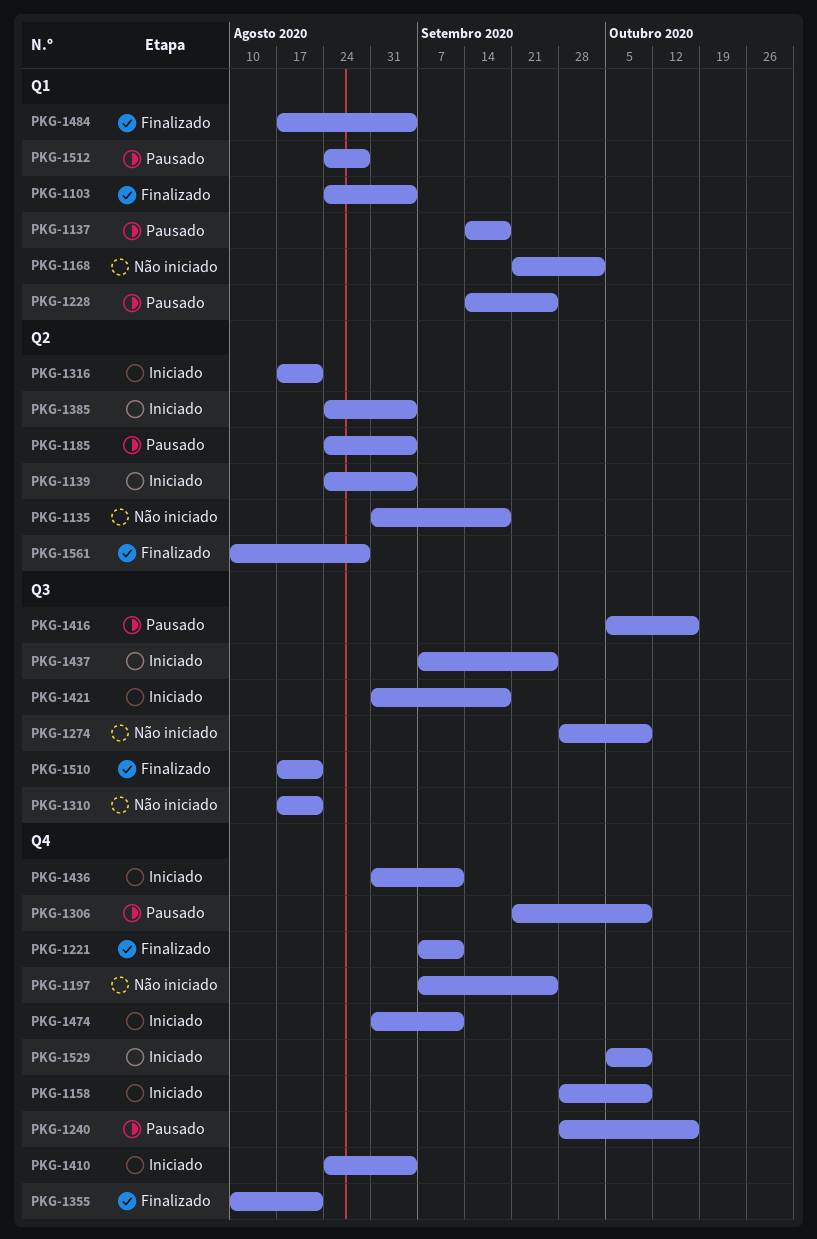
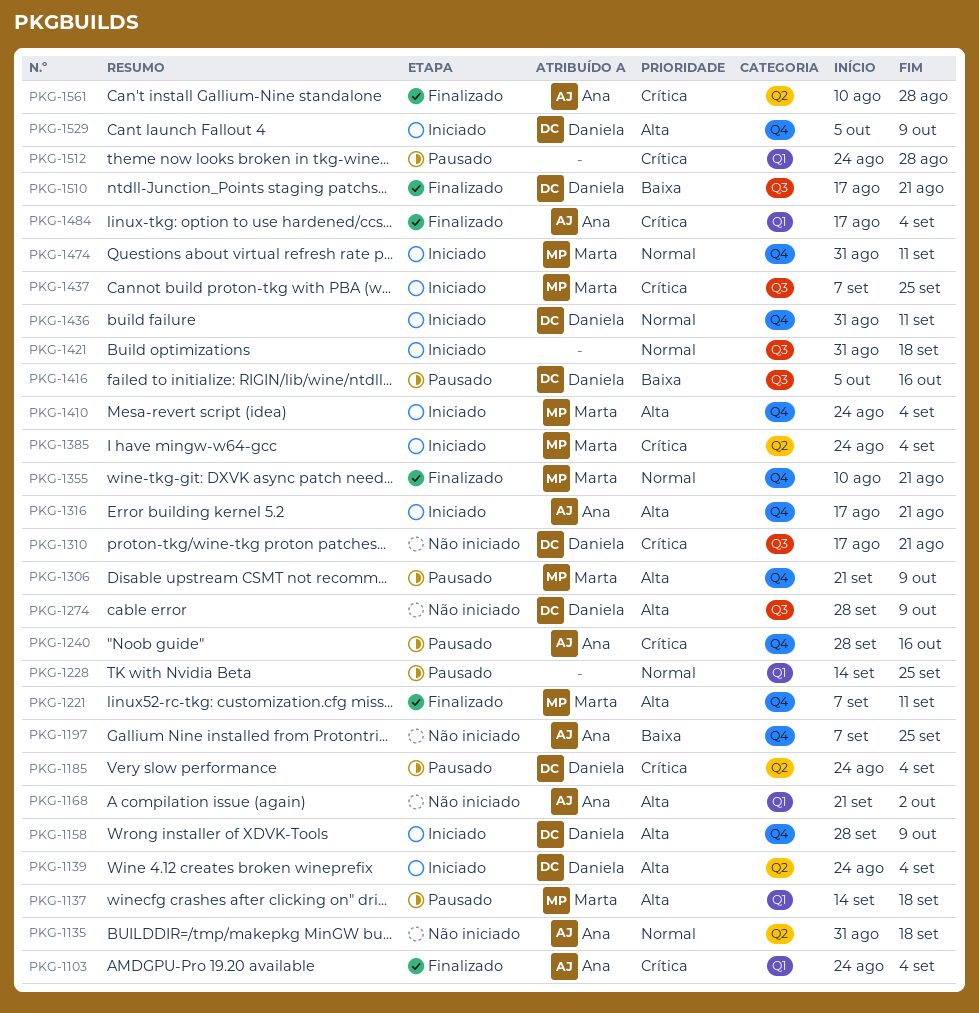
PKG-1316, label: Q2 -> Q4

